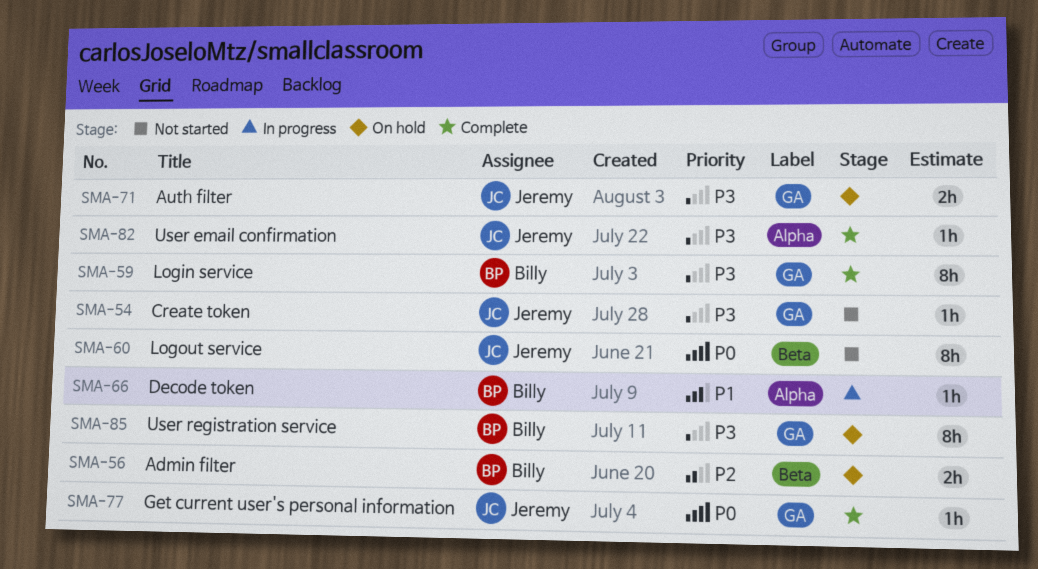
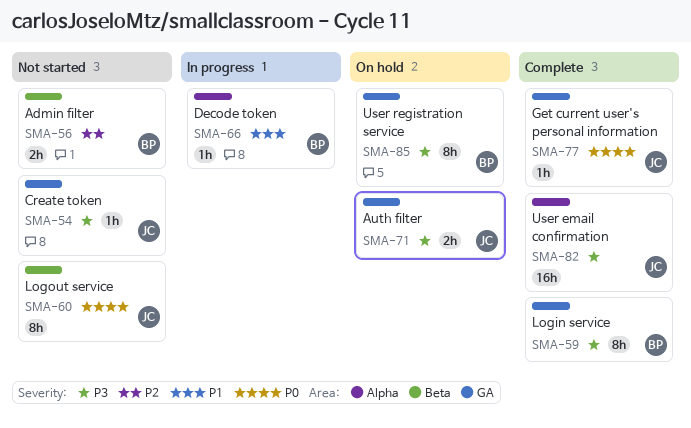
SMA-56, status: On hold -> Not started
SMA-82, estimate: 1h -> 16h

